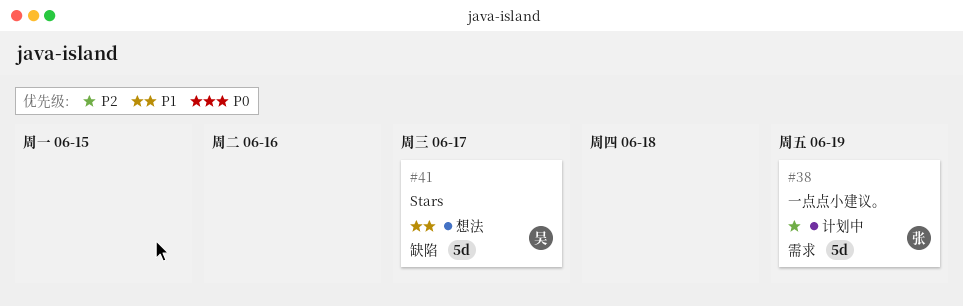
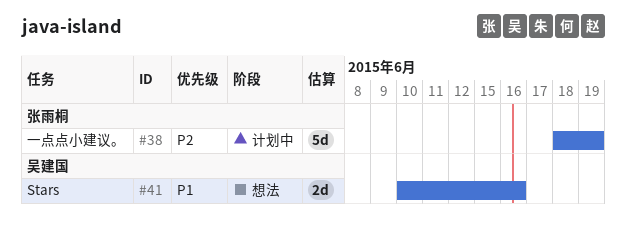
#41, estimate: 5d -> 2d
#41, due: Jun 17 -> Jun 16

